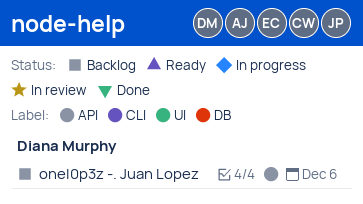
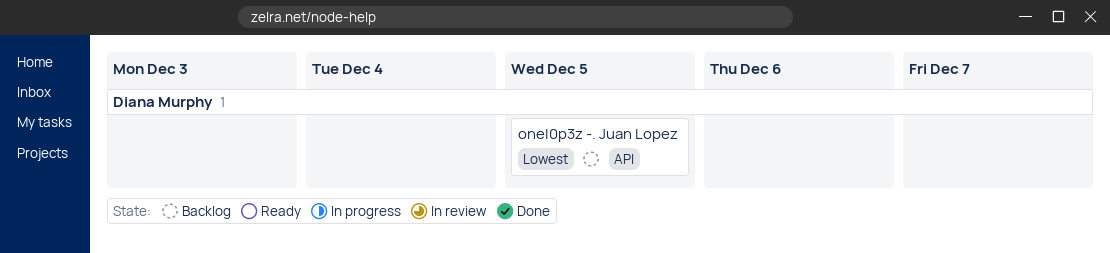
onel0p3z -. Juan Lopez, due: Dec 6 -> Dec 5

